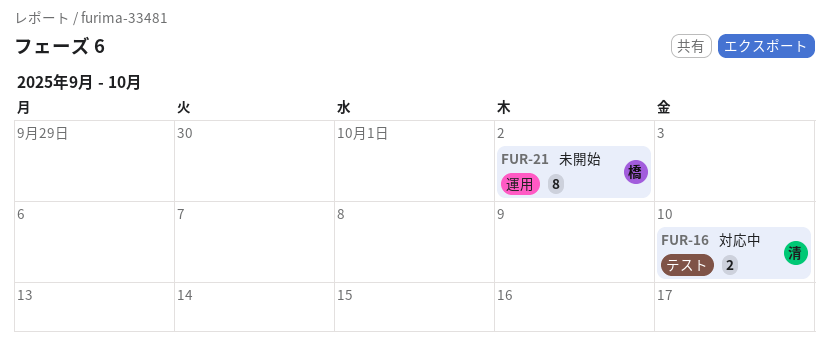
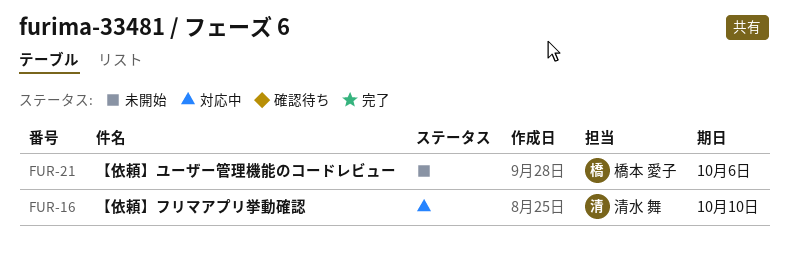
FUR-21, due: Oct 2 -> Oct 6

